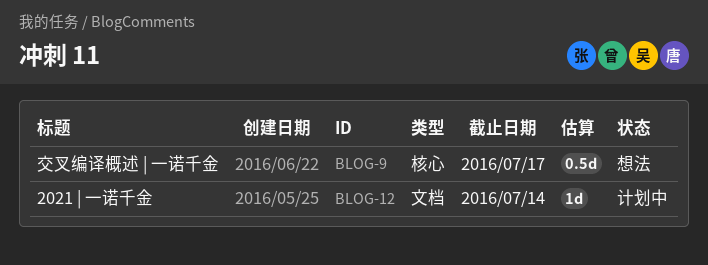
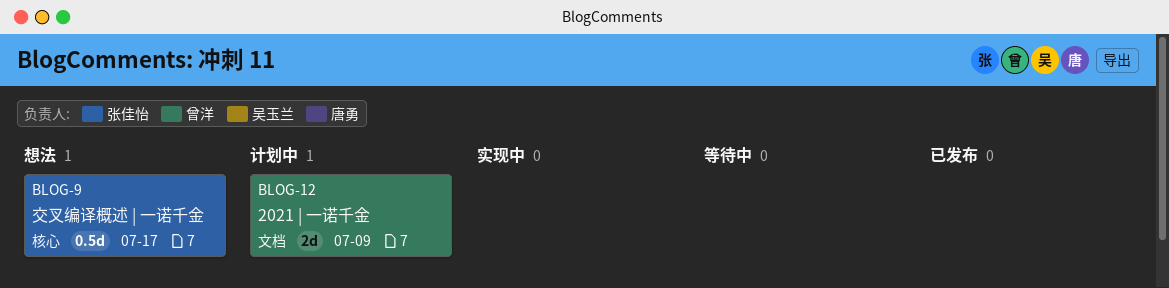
BLOG-12, estimate: 1d -> 2d
BLOG-12, due: Jul 14 -> Jul 9

